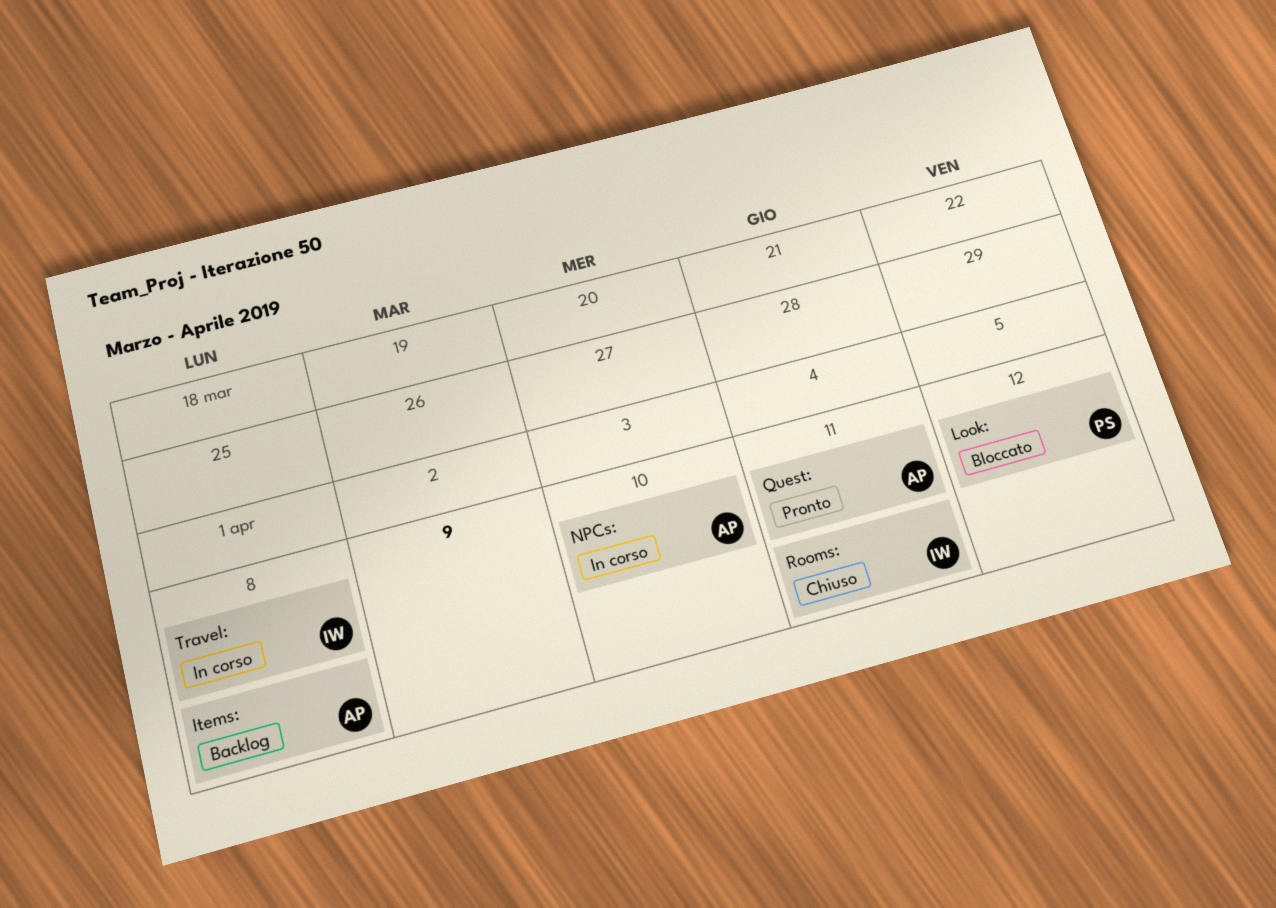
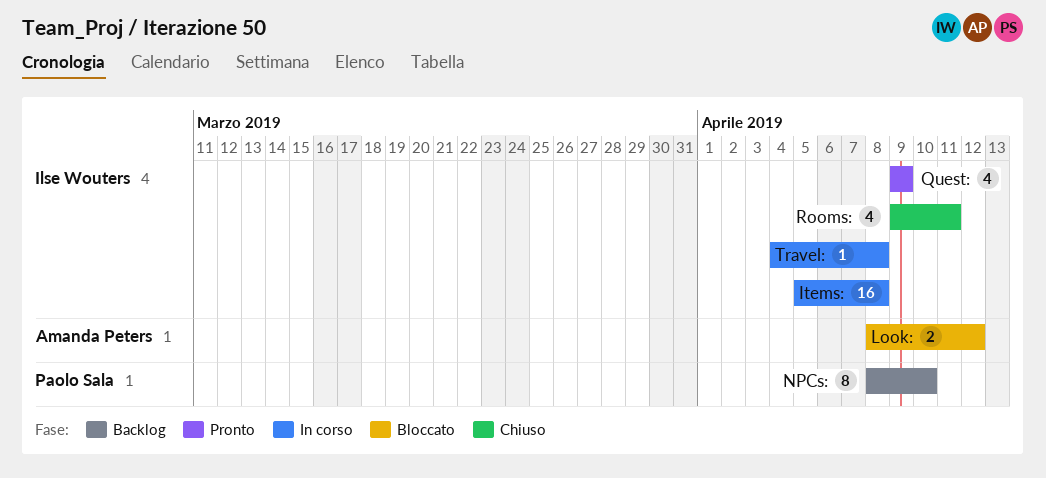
Items:, status: Backlog -> In corso
Items:, owner: Amanda Peters -> Ilse Wouters
Look:, owner: Paolo Sala -> Amanda Peters
NPCs:, status: In corso -> Backlog
NPCs:, owner: Amanda Peters -> Paolo Sala
Quest:, owner: Amanda Peters -> Ilse Wouters
Quest:, due: Apr 11 -> Apr 9

